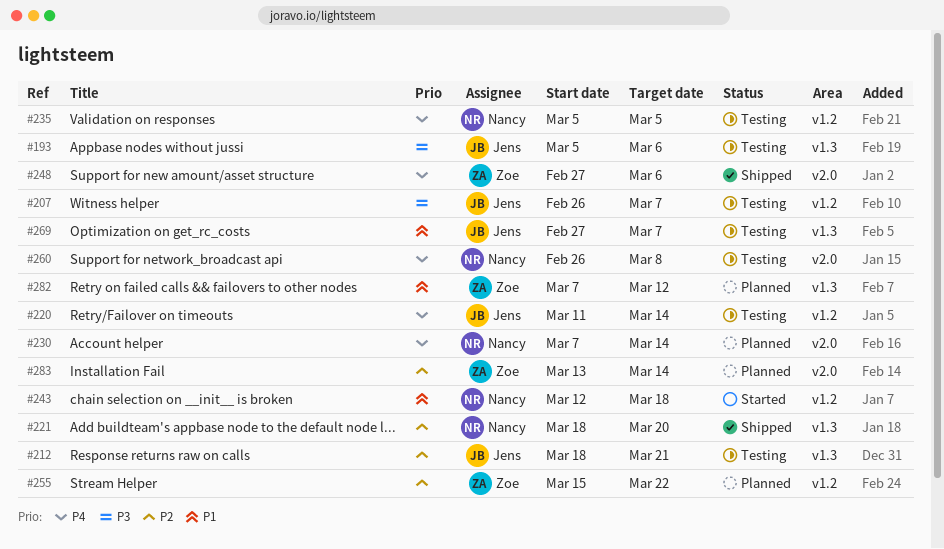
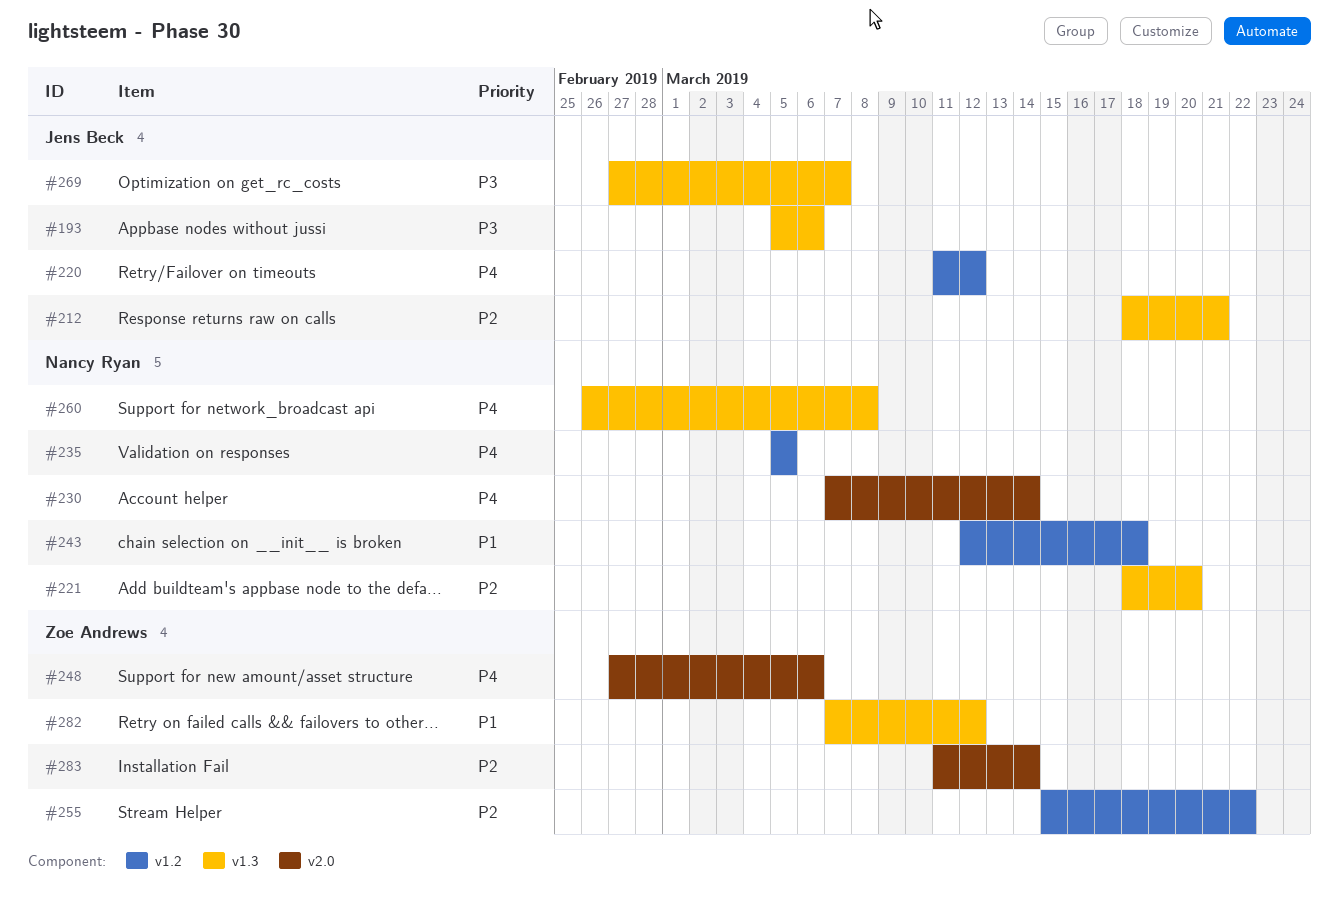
#207: present -> none
#220, due: Mar 14 -> Mar 12
#260, label: v2.0 -> v1.3
#269, priority: P1 -> P3
#283, start: Mar 13 -> Mar 11

